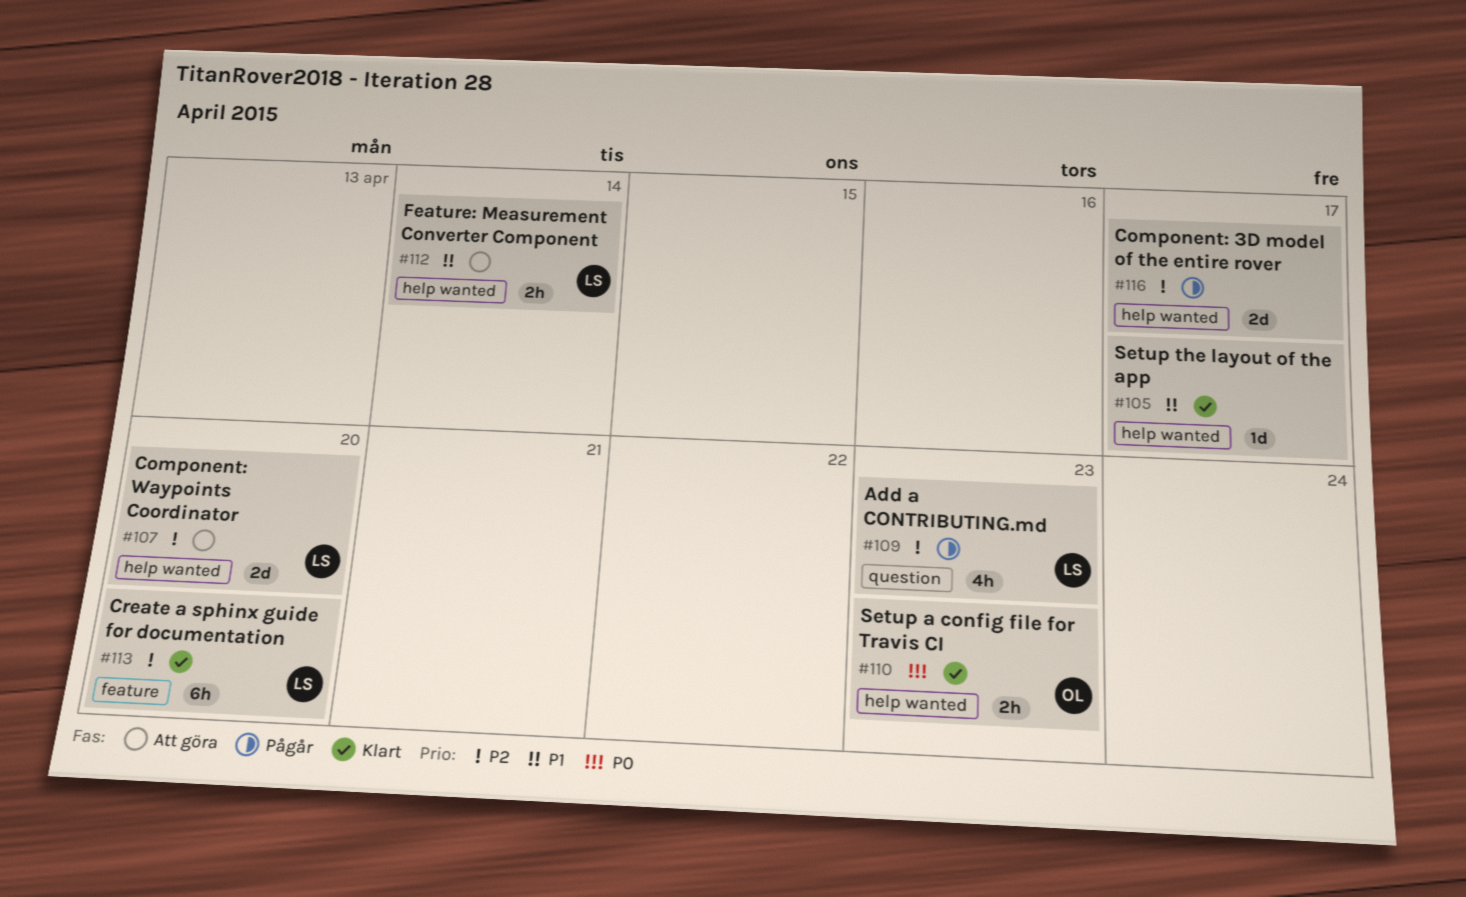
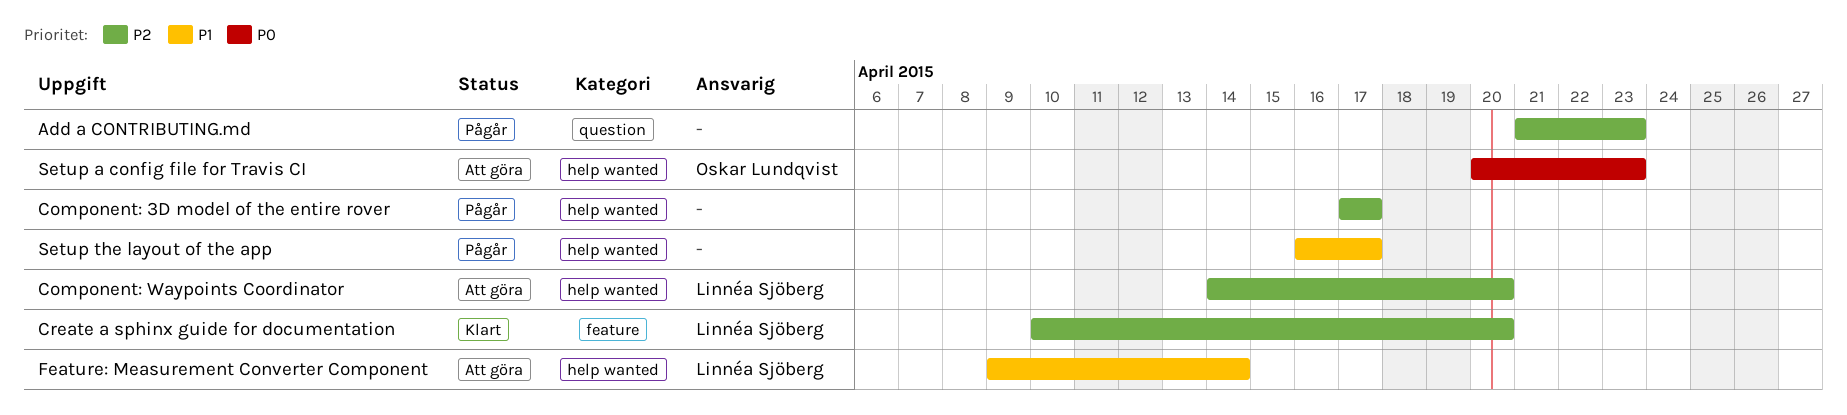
Add a CONTRIBUTING.md, owner: Linnéa Sjöberg -> none
Setup a config file for Travis CI, status: Klart -> Att göra
Setup the layout of the app, status: Klart -> Pågår

